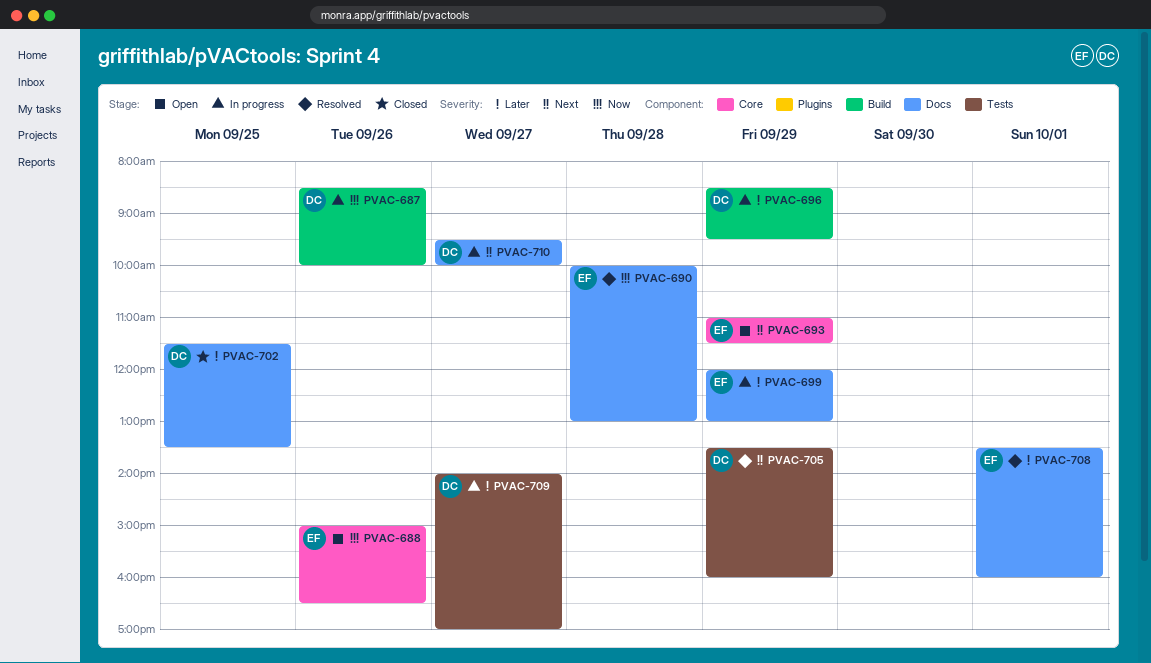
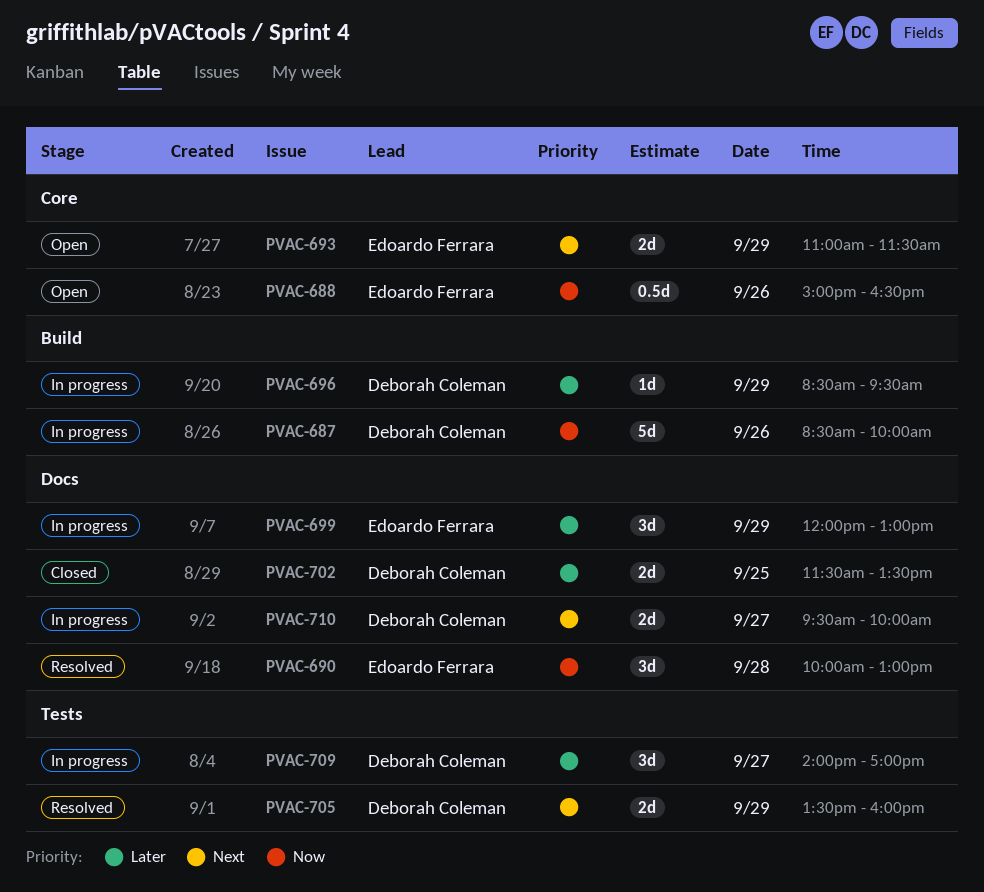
PVAC-708: present -> none

